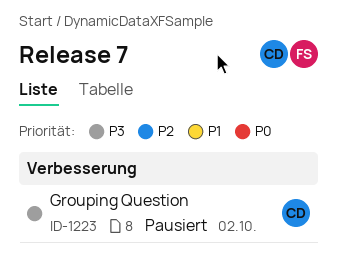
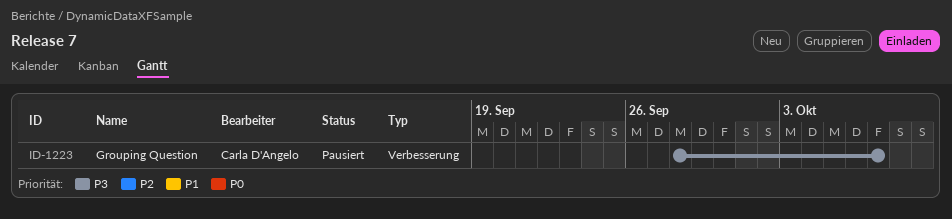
ID-1223, due: Oct 2 -> Oct 7

